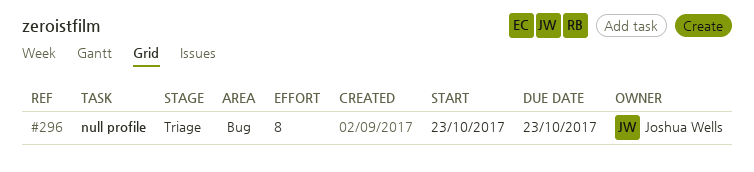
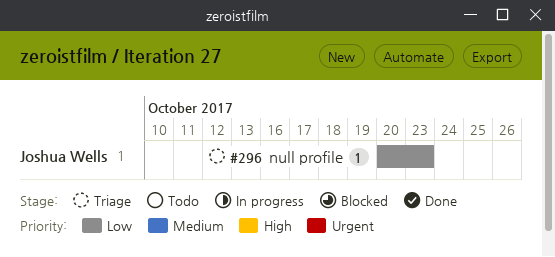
#296, estimate: 8 -> 1
#296, start: Oct 23 -> Oct 20

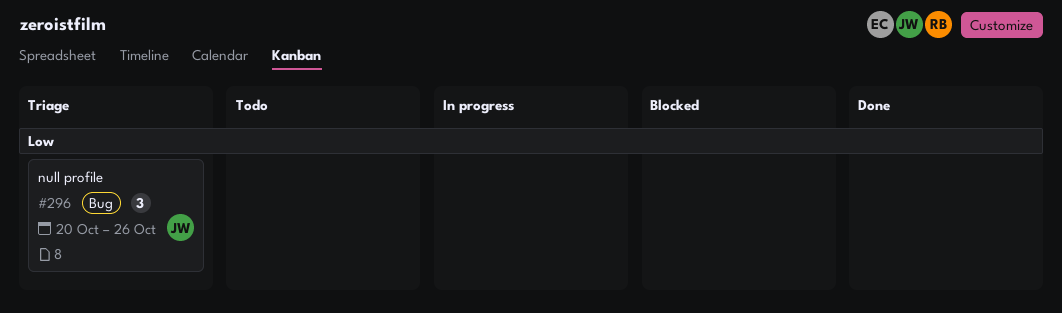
#296, estimate: 1 -> 3
#296, due: Oct 23 -> Oct 26

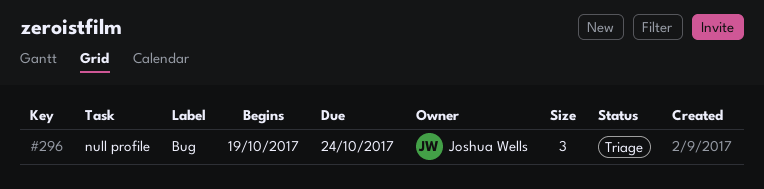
#296, start: Oct 20 -> Oct 19
#296, due: Oct 26 -> Oct 24

